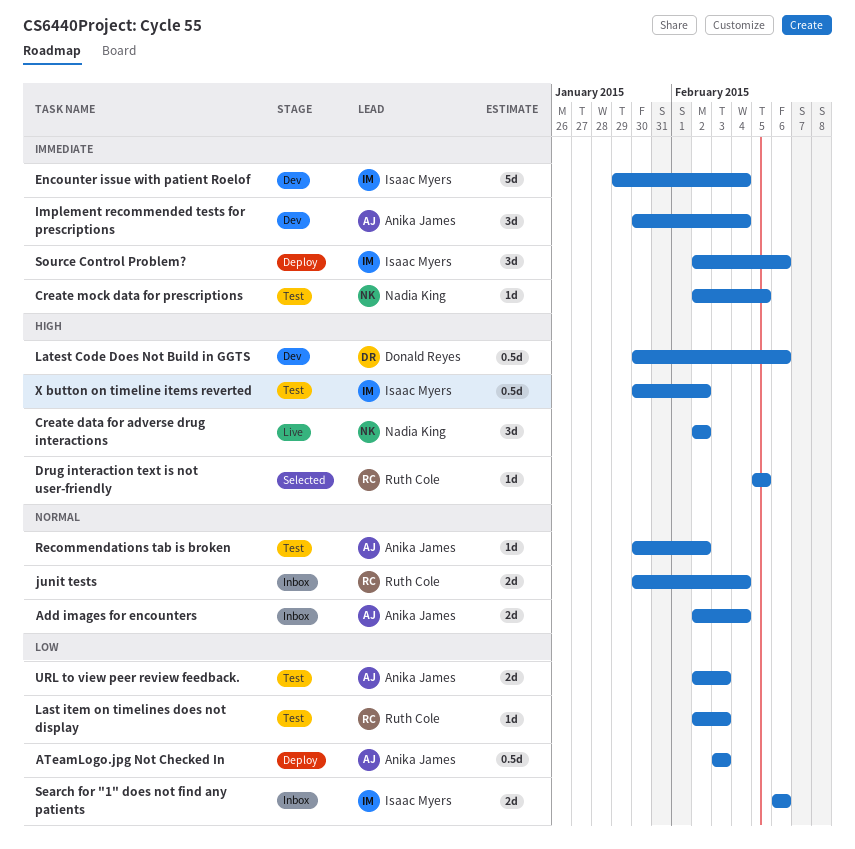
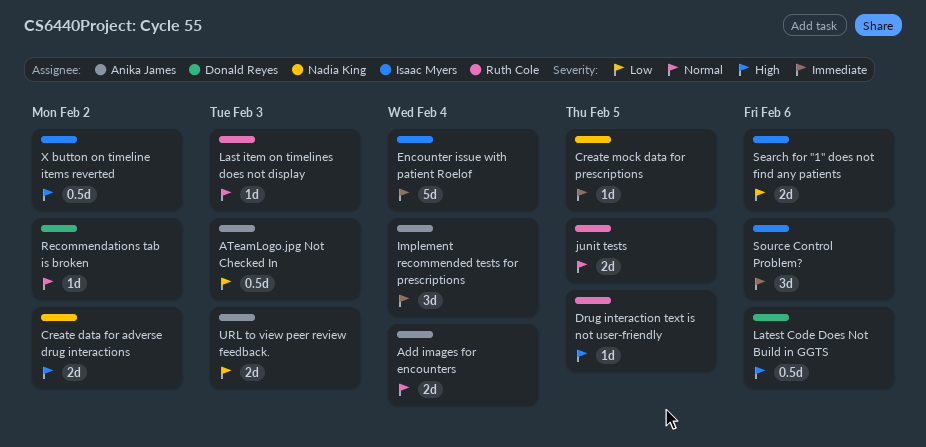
Create data for adverse drug interactions, estimate: 3d -> 2d
junit tests, due: Feb 4 -> Feb 5
Last item on timelines does not display, priority: Low -> Normal
Recommendations tab is broken, owner: Anika James -> Donald Reyes

